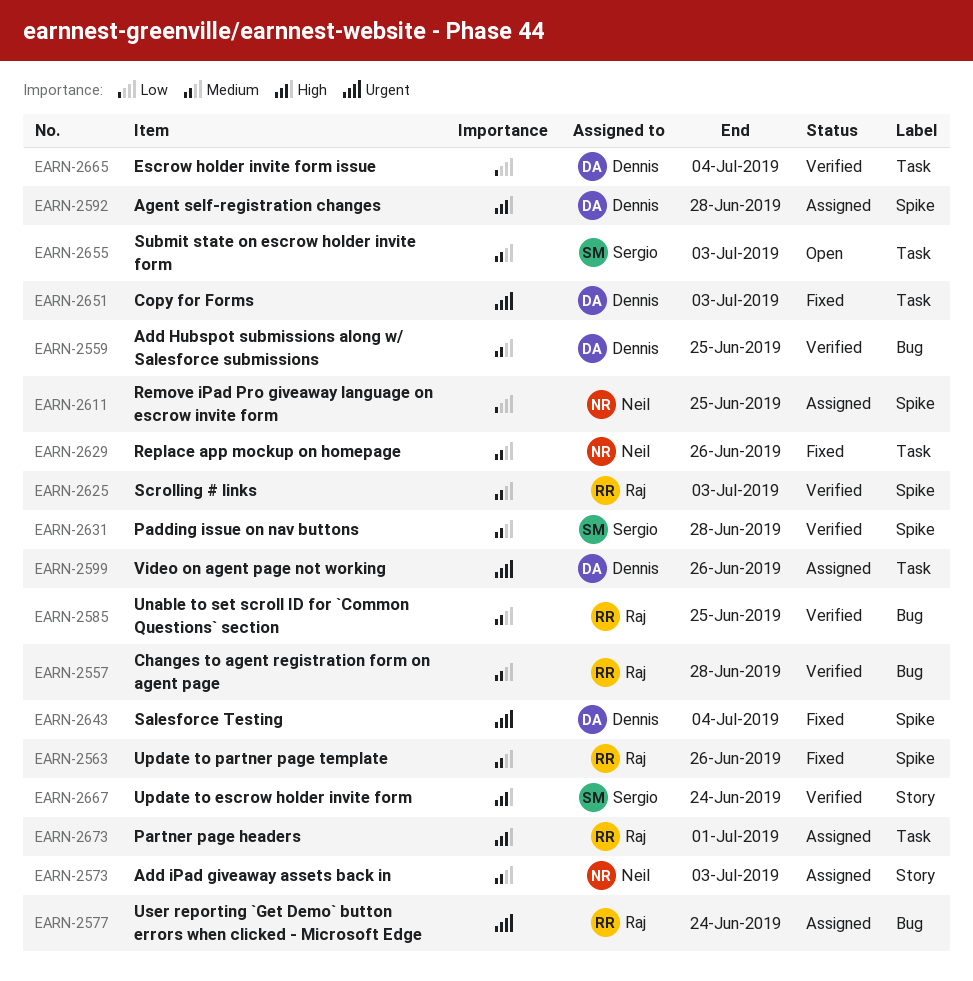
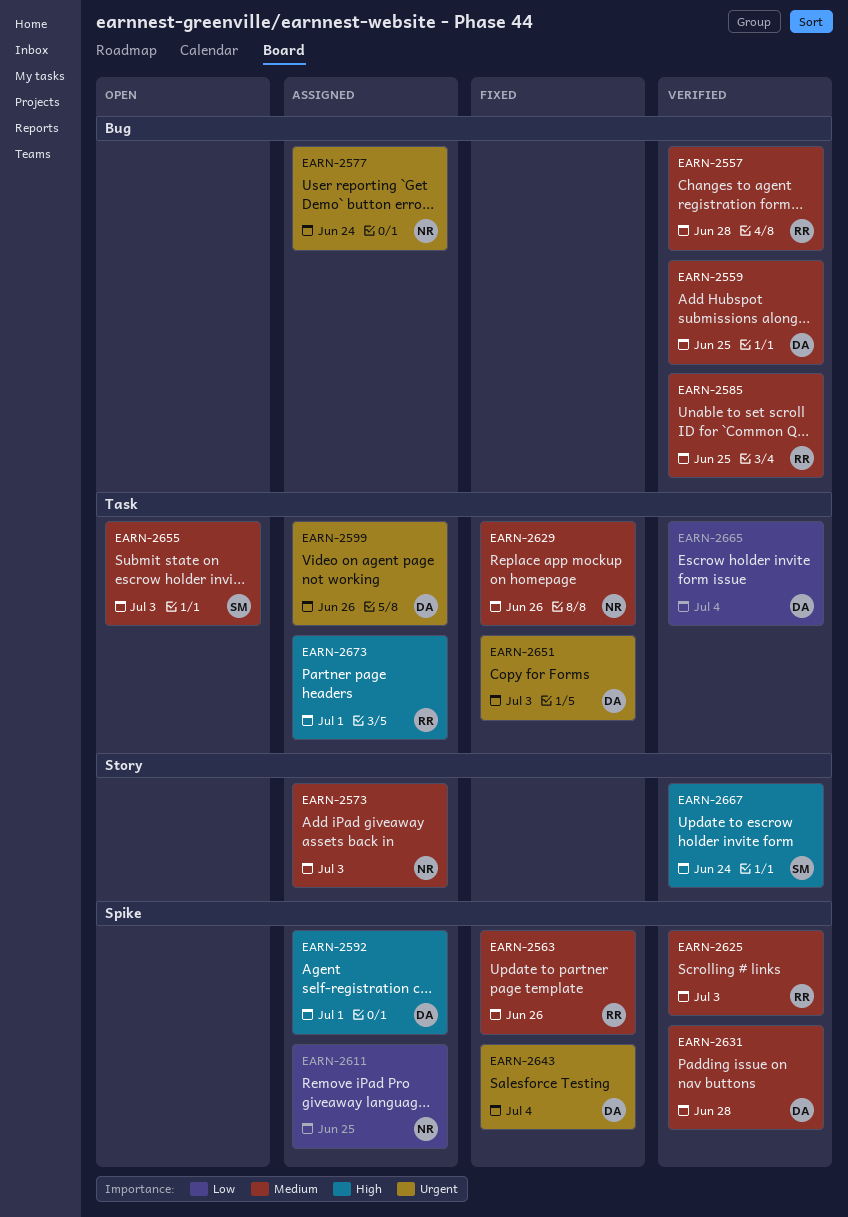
EARN-2577, owner: Raj -> Neil
EARN-2592, due: Jun 28 -> Jul 1
EARN-2631, owner: Sergio -> Dennis

